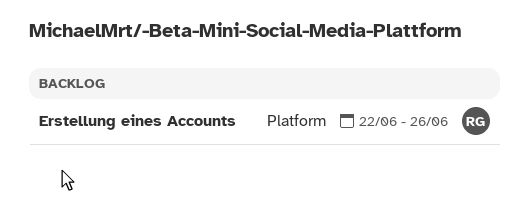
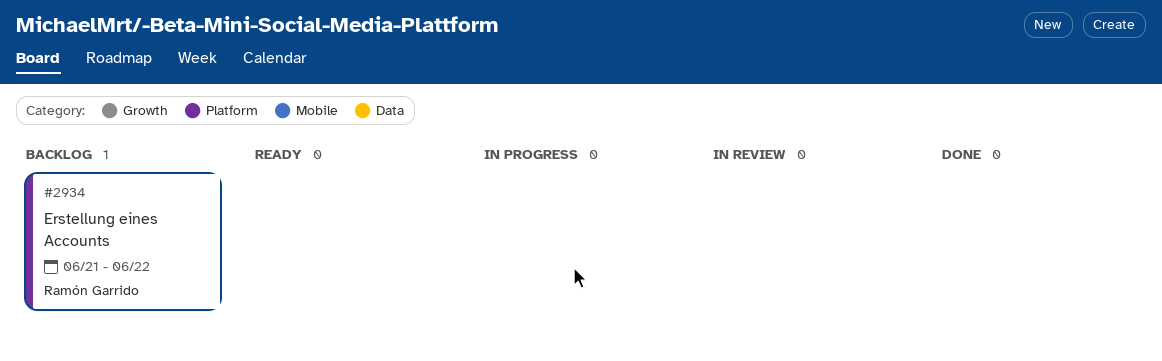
Erstellung eines Accounts, start: Jun 22 -> Jun 21
Erstellung eines Accounts, due: Jun 26 -> Jun 22

